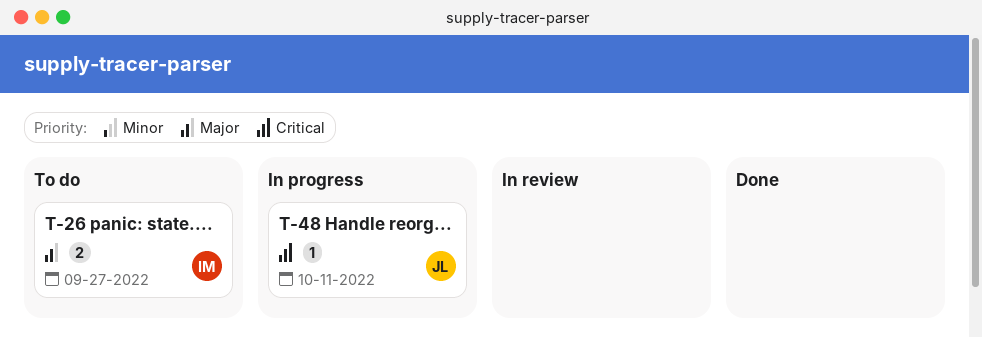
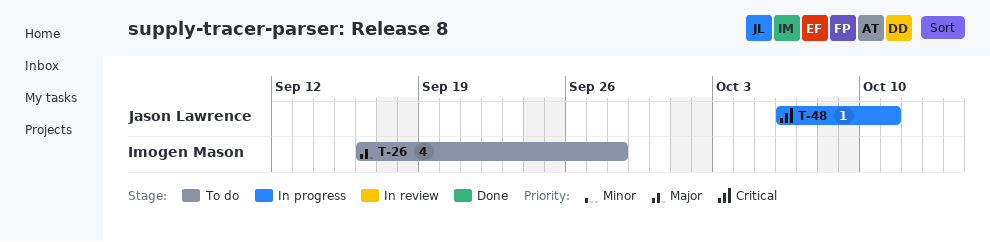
T-26, estimate: 2 -> 4
T-26, due: Sep 27 -> Sep 28

